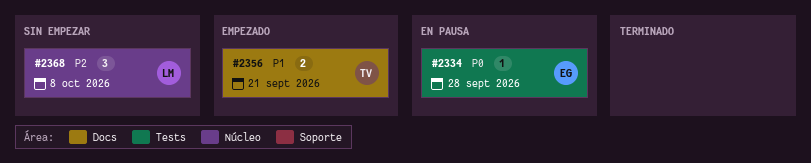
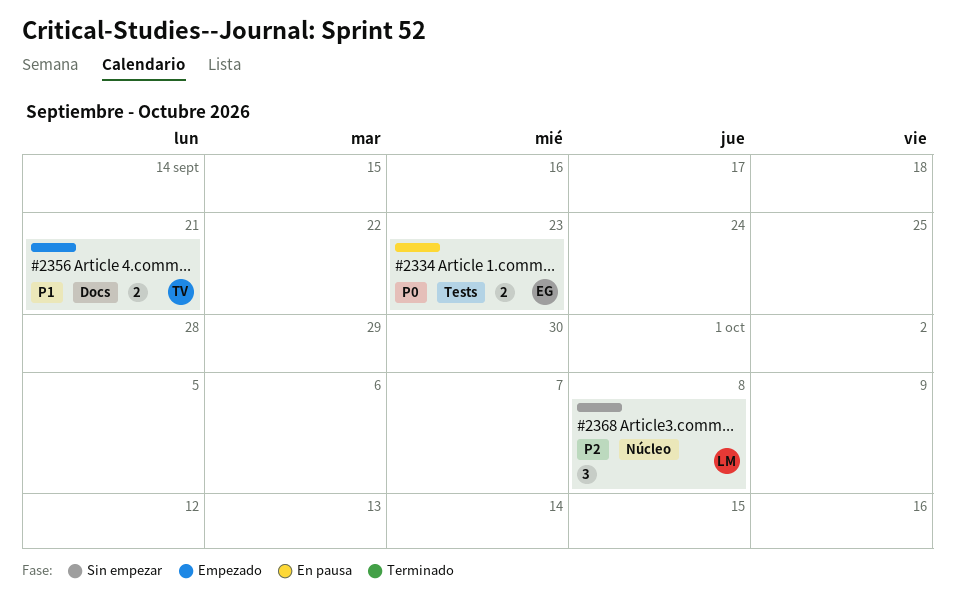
#2334, estimate: 1 -> 2
#2334, due: Sep 28 -> Sep 23

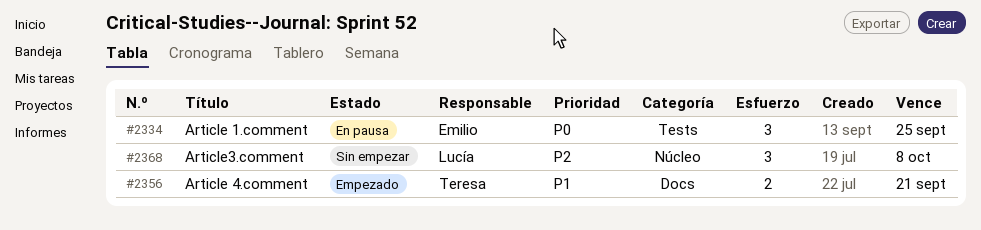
#2334, estimate: 2 -> 3
#2334, due: Sep 23 -> Sep 25

